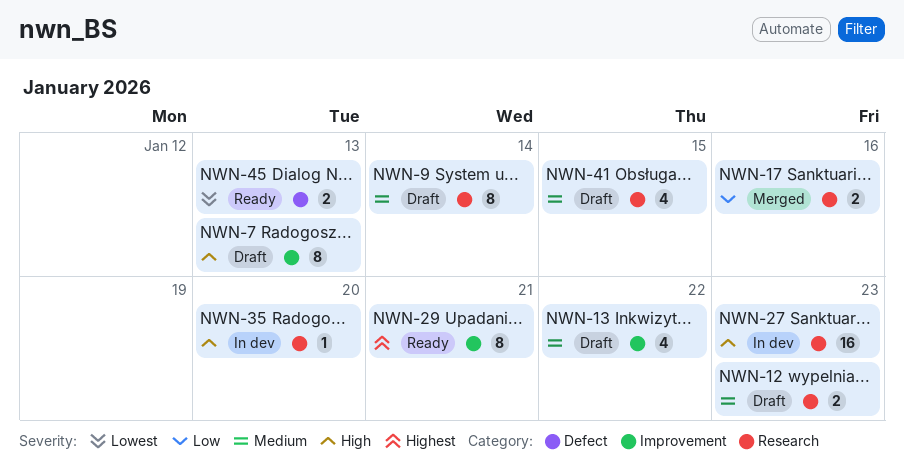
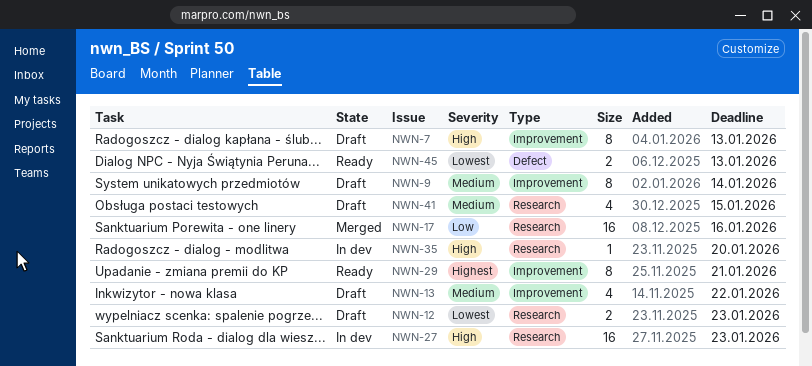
NWN-9, label: Research -> Improvement
NWN-12, priority: Medium -> Lowest
NWN-17, estimate: 2 -> 16

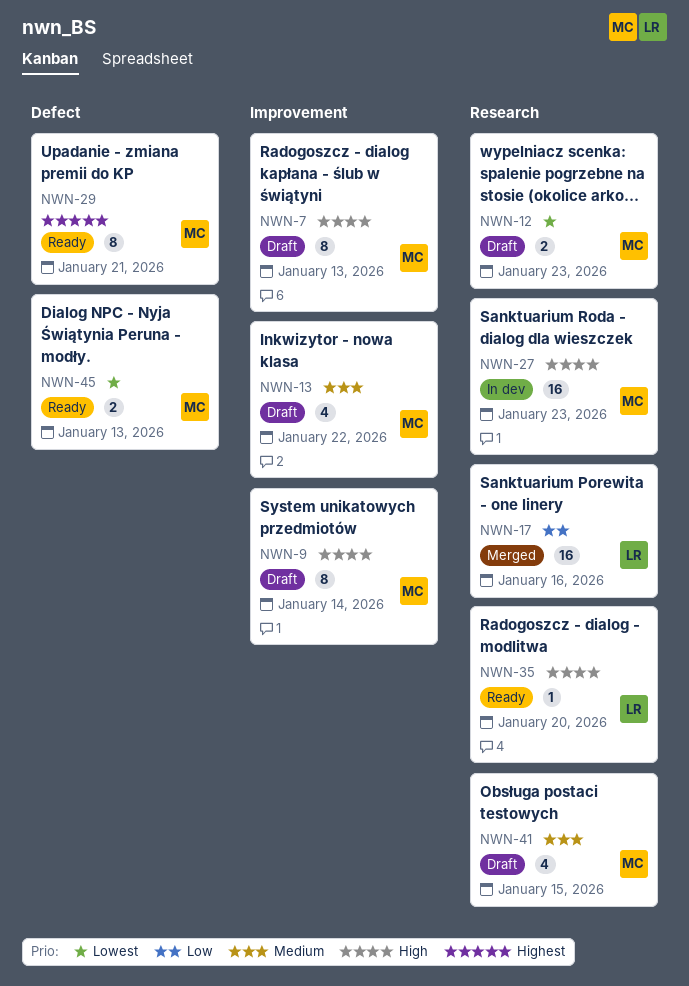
NWN-9, priority: Medium -> High
NWN-29, label: Improvement -> Defect
NWN-35, status: In dev -> Ready

